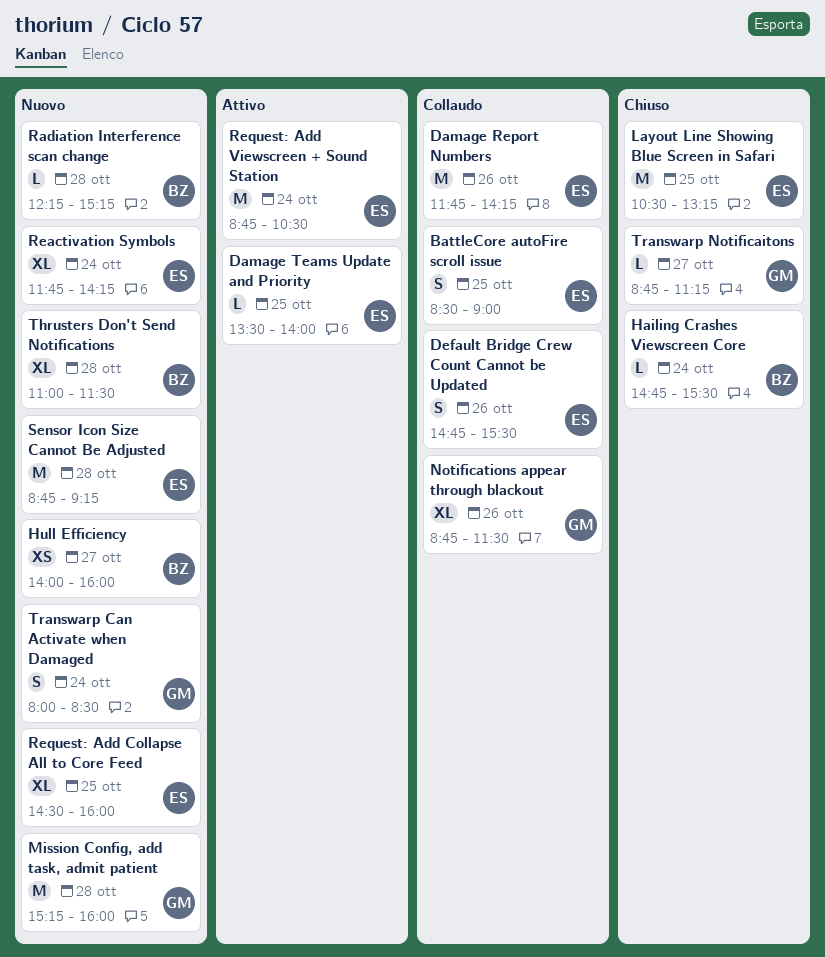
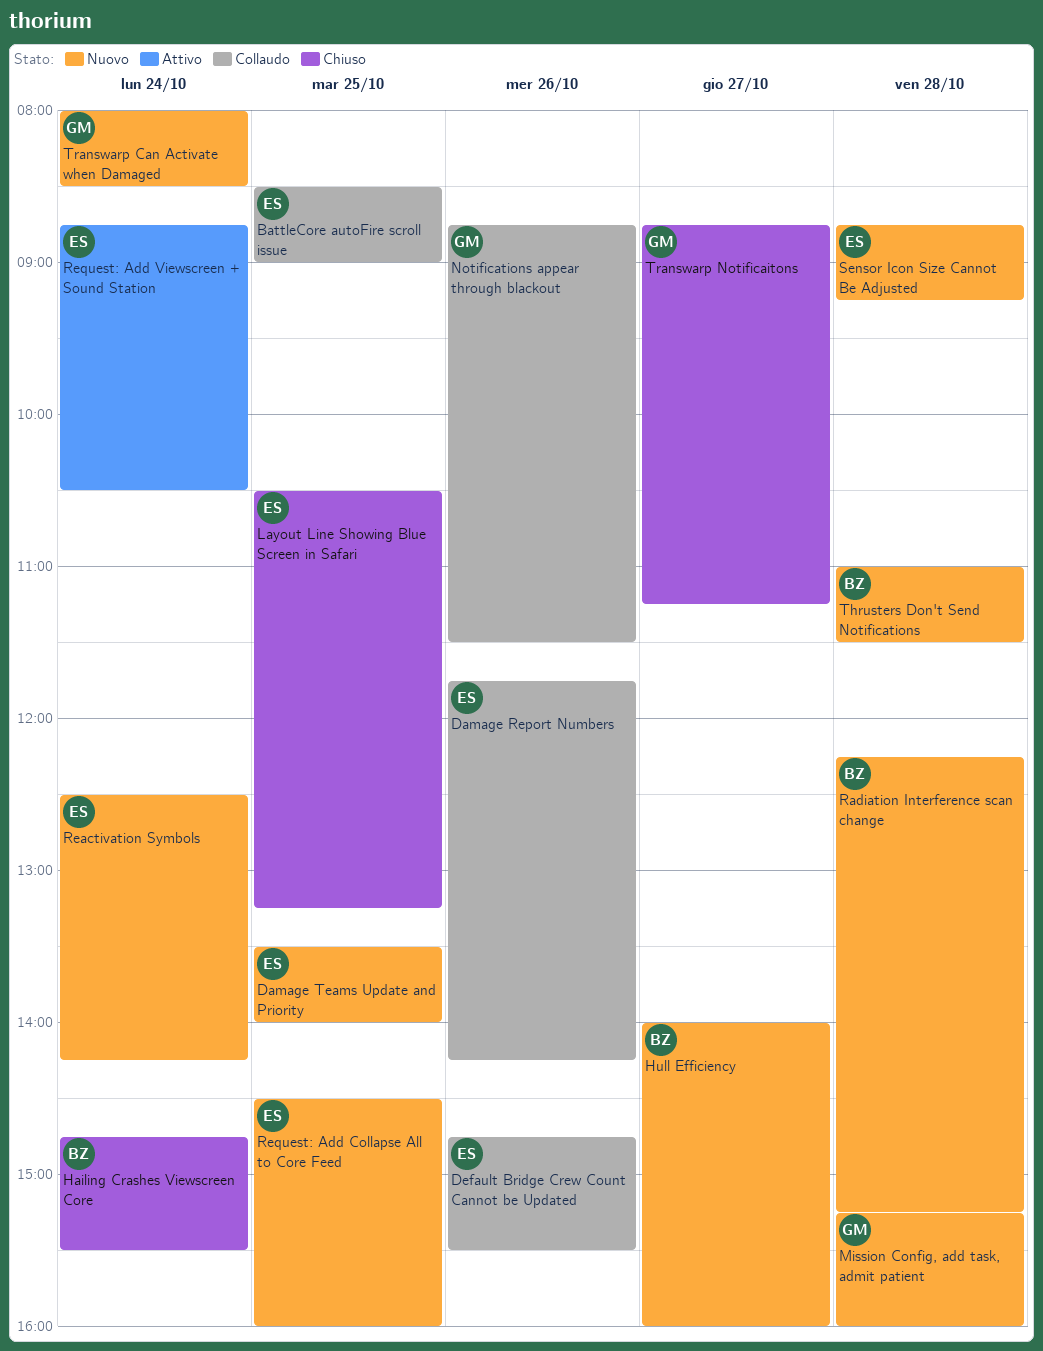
Damage Teams Update and Priority, status: Attivo -> Nuovo
Reactivation Symbols, begins: 11:45 -> 12:30

